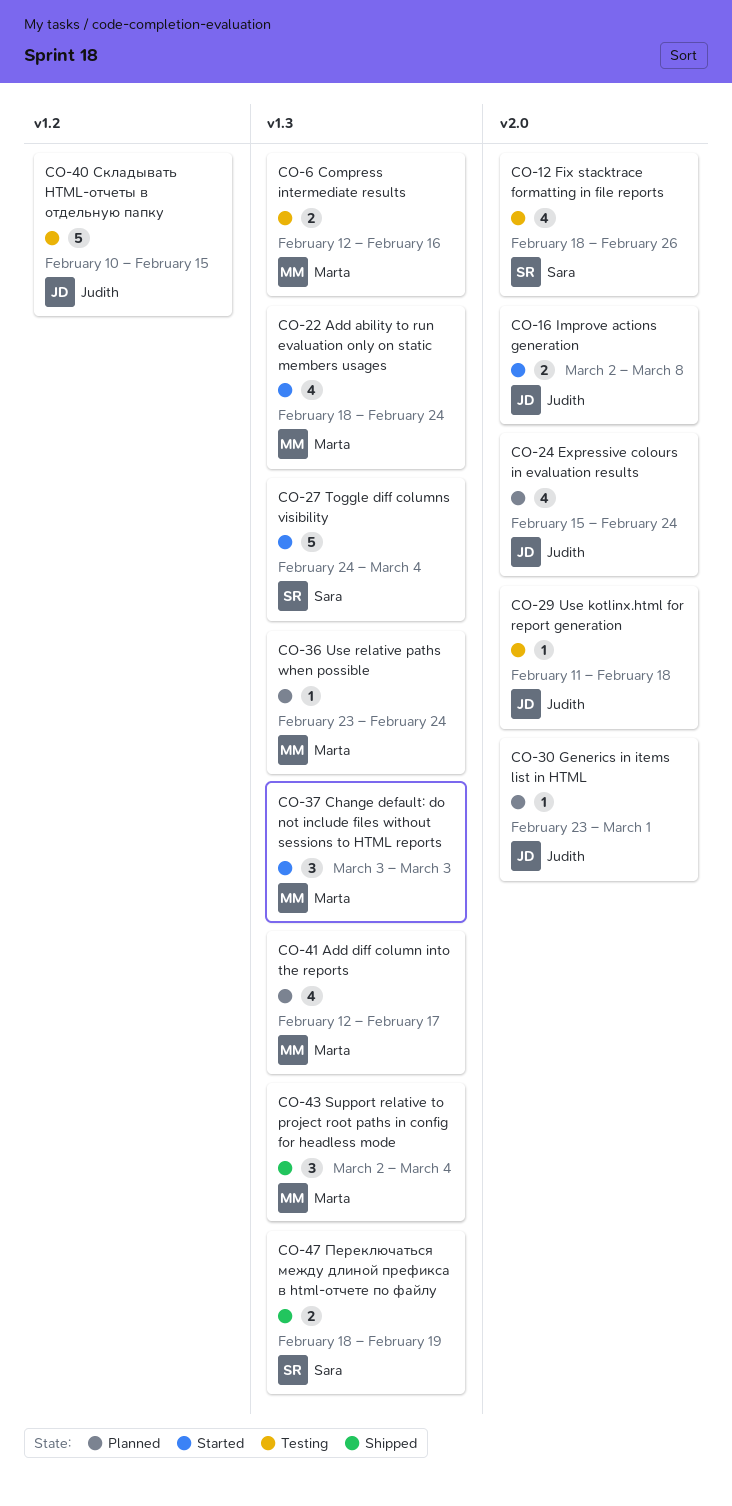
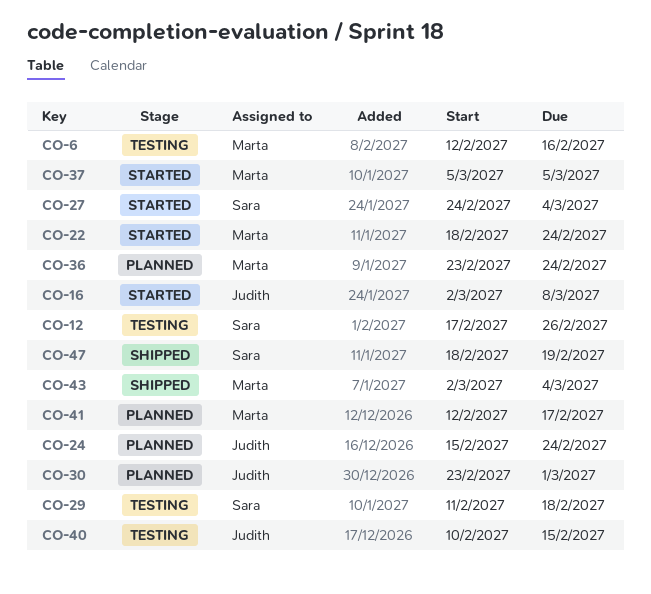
CO-12, start: Feb 18 -> Feb 17
CO-29, owner: Judith -> Sara
CO-37, start: Mar 3 -> Mar 5
CO-37, due: Mar 3 -> Mar 5

